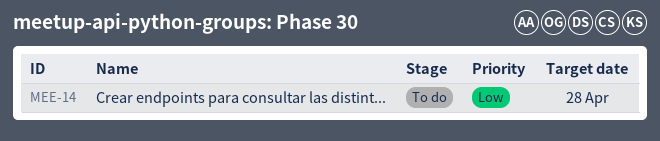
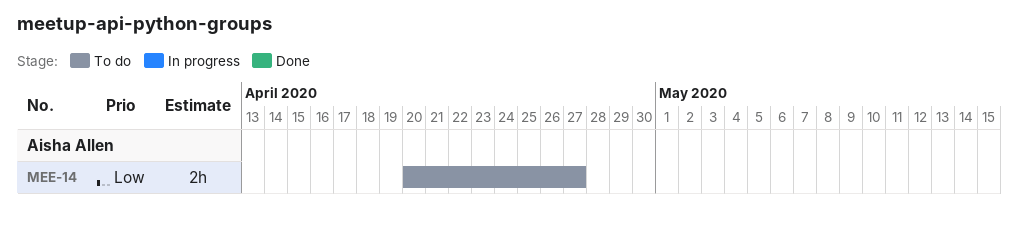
MEE-14, due: Apr 28 -> Apr 27

